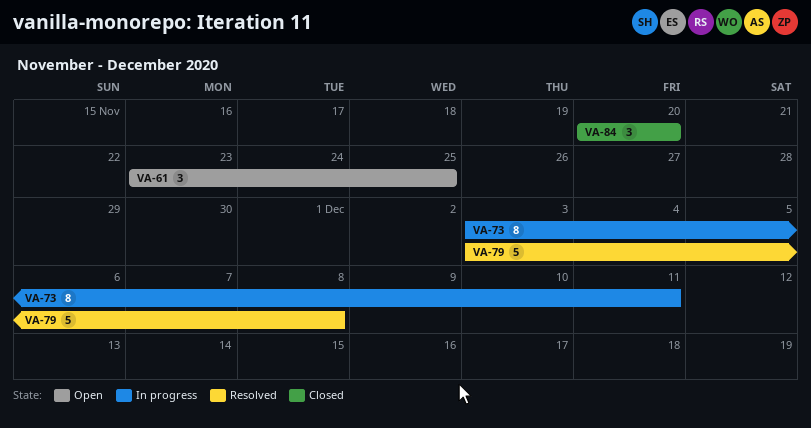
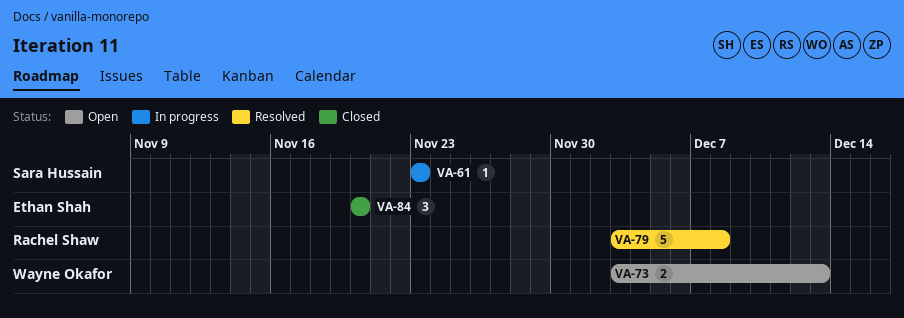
VA-61, status: Open -> In progress
VA-61, estimate: 3 -> 1
VA-61, due: Nov 25 -> Nov 23
VA-73, status: In progress -> Open
VA-73, estimate: 8 -> 2
VA-73, due: Dec 11 -> Dec 13

